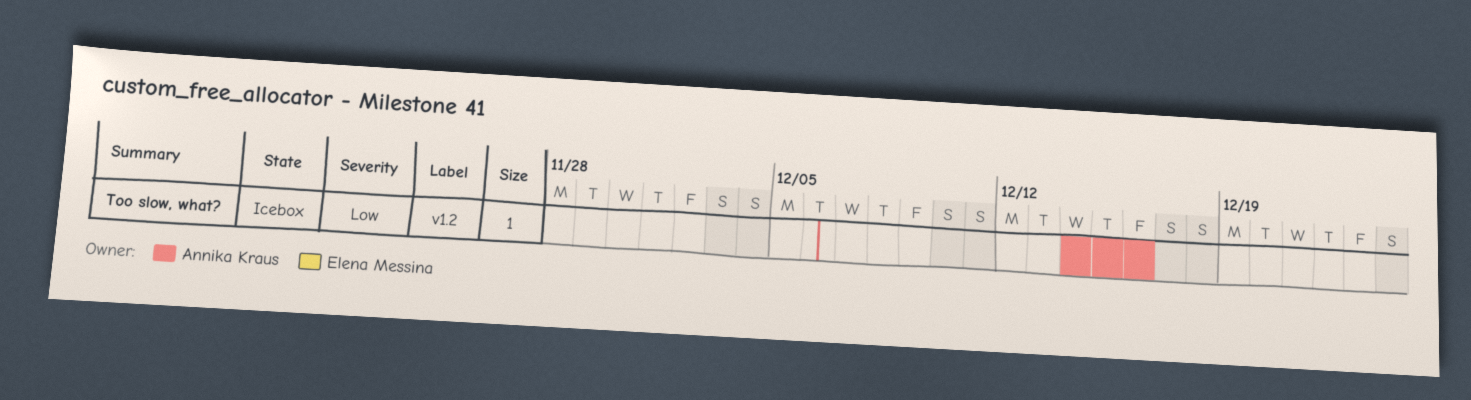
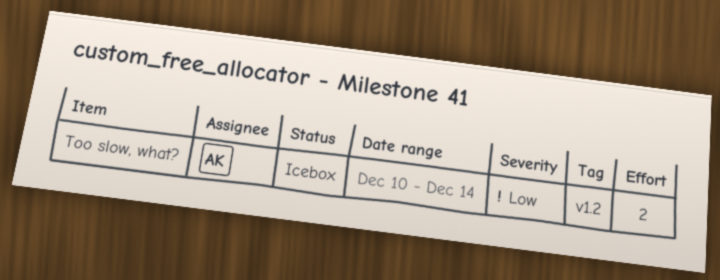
Too slow, what?, estimate: 1 -> 2
Too slow, what?, start: Dec 14 -> Dec 10
Too slow, what?, due: Dec 16 -> Dec 14

